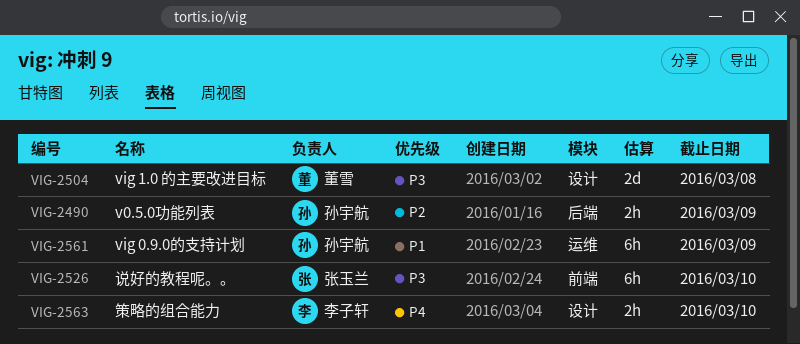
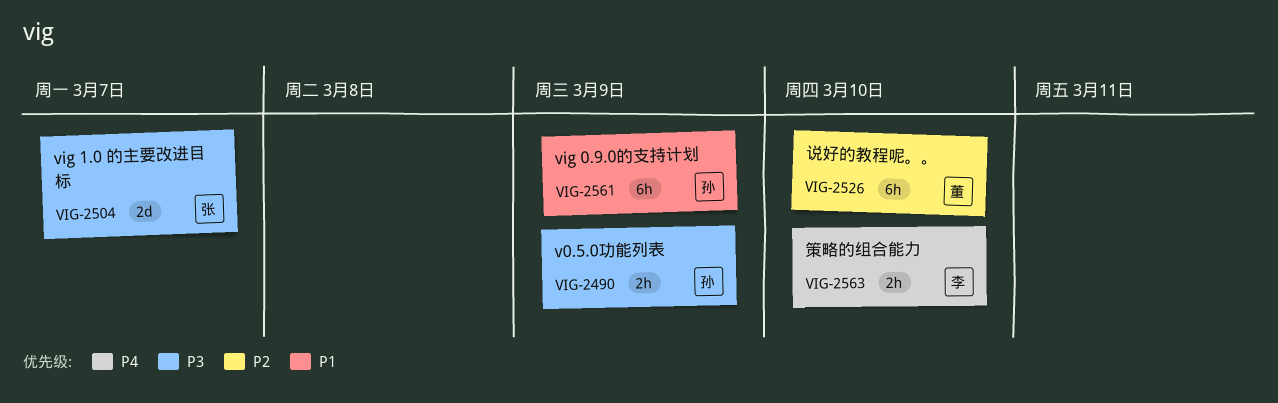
VIG-2490, priority: P2 -> P3
VIG-2504, owner: 董雪 -> 张玉兰
VIG-2504, due: Mar 8 -> Mar 7
VIG-2526, owner: 张玉兰 -> 董雪
VIG-2526, priority: P3 -> P2

